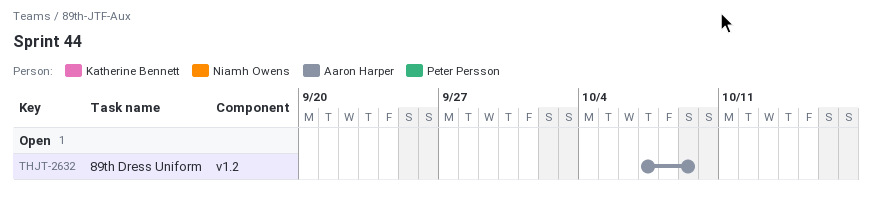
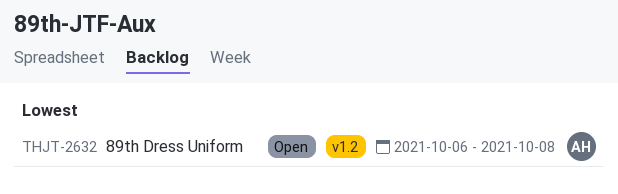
THJT-2632, start: Oct 7 -> Oct 6
THJT-2632, due: Oct 9 -> Oct 8

